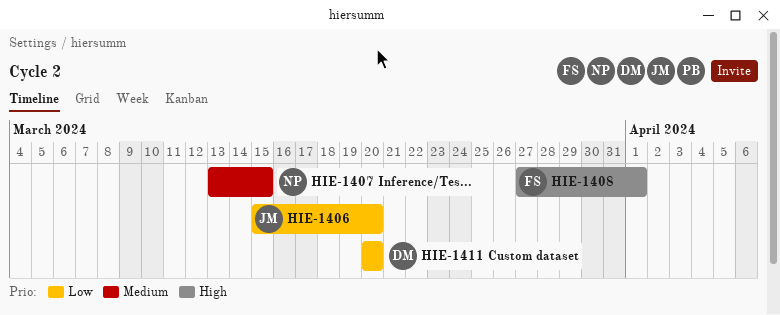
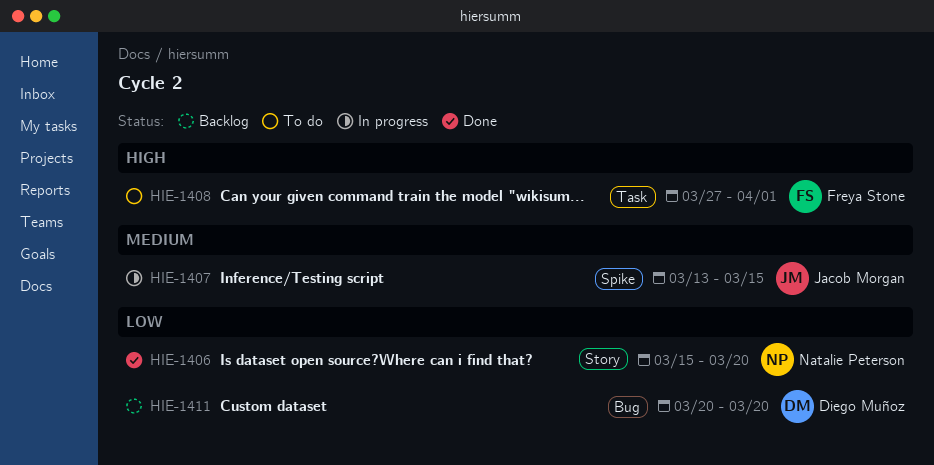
HIE-1406, owner: Jacob Morgan -> Natalie Peterson
HIE-1407, owner: Natalie Peterson -> Jacob Morgan

